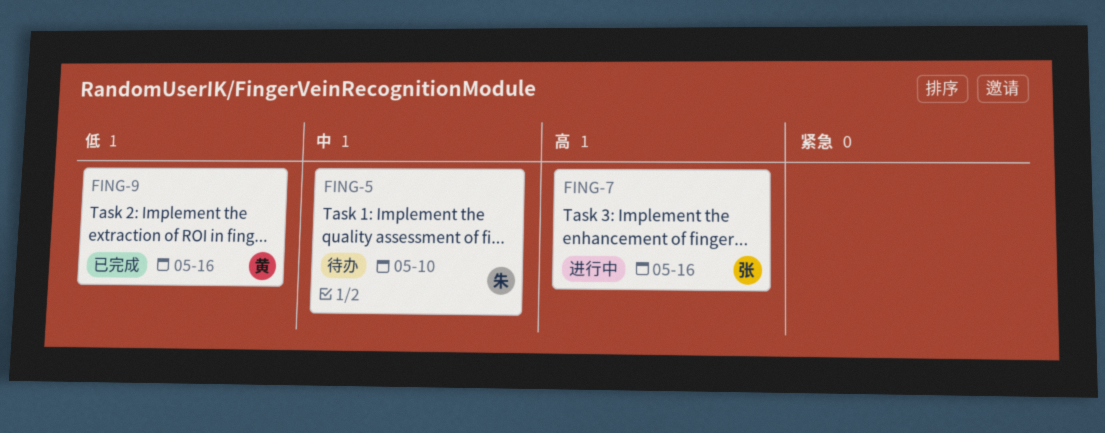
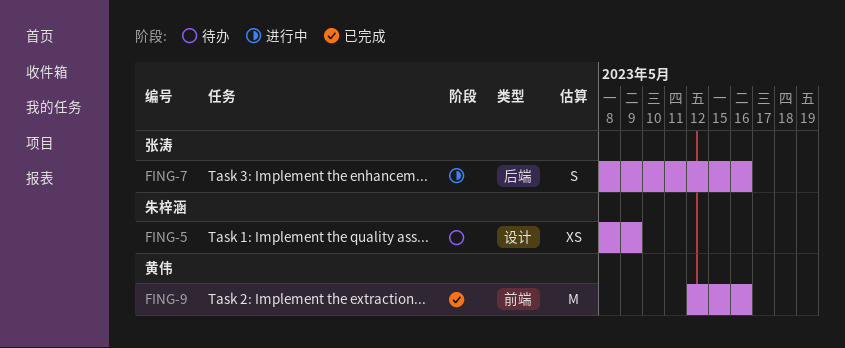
FING-5, due: May 10 -> May 9

